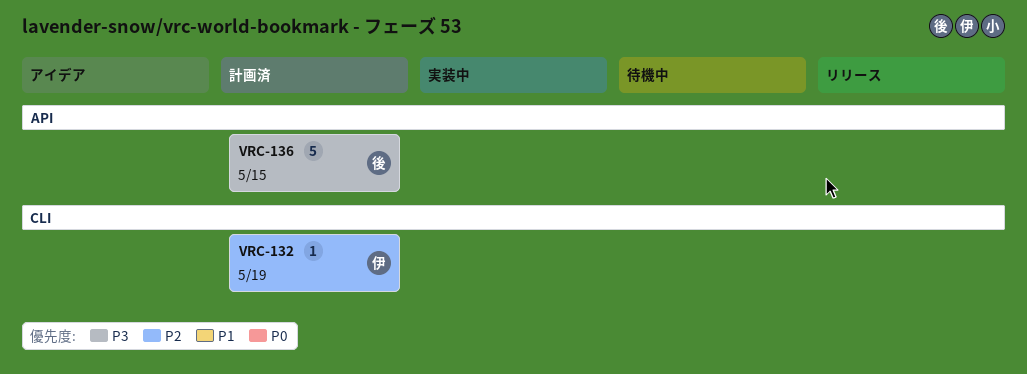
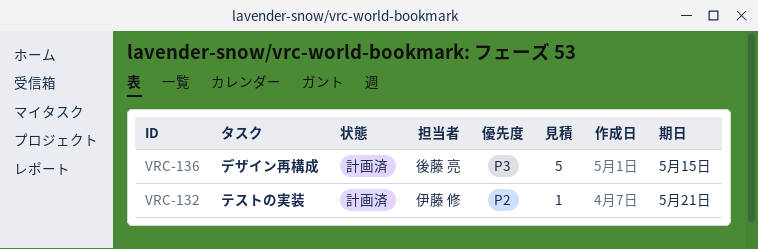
VRC-132, due: May 19 -> May 21

